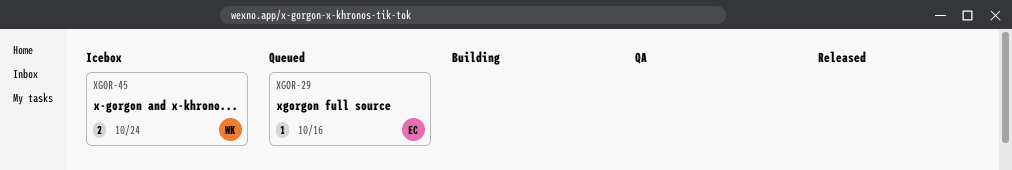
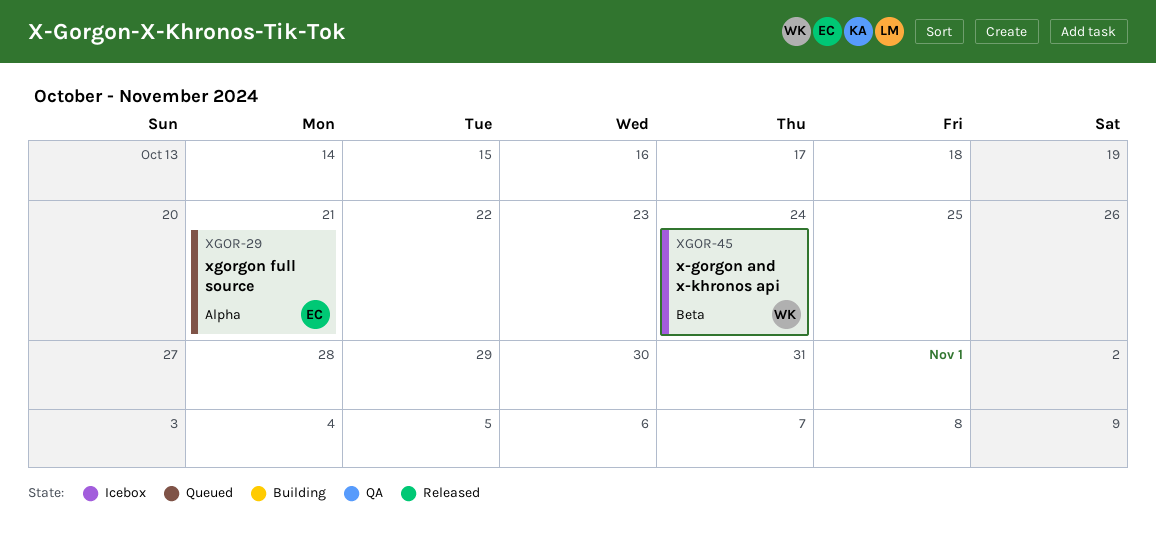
XGOR-29, due: Oct 16 -> Oct 21

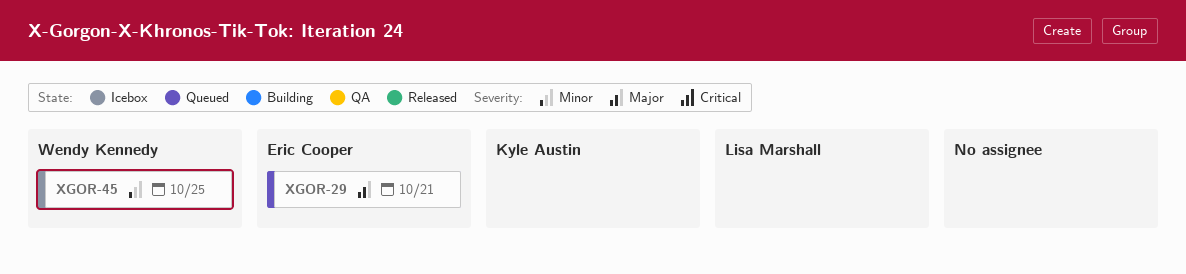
XGOR-45, due: Oct 24 -> Oct 25

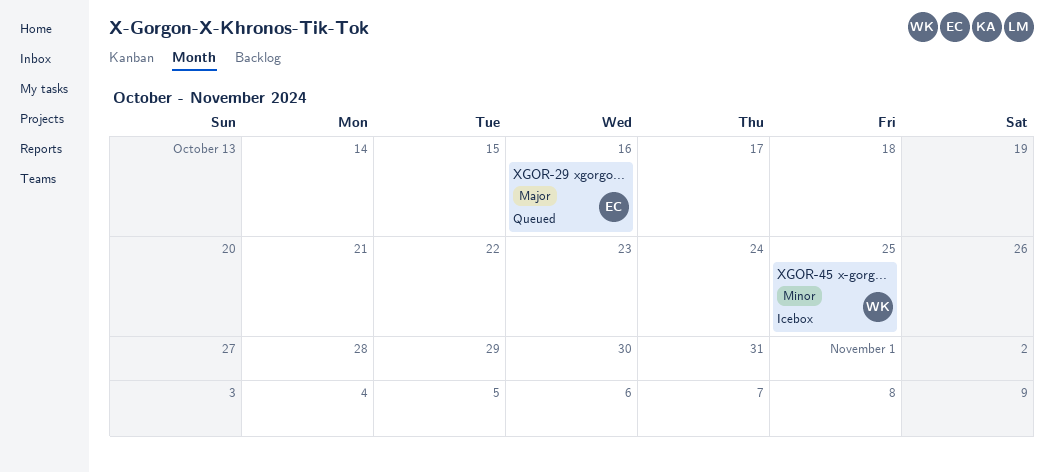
XGOR-29, due: Oct 21 -> Oct 16

